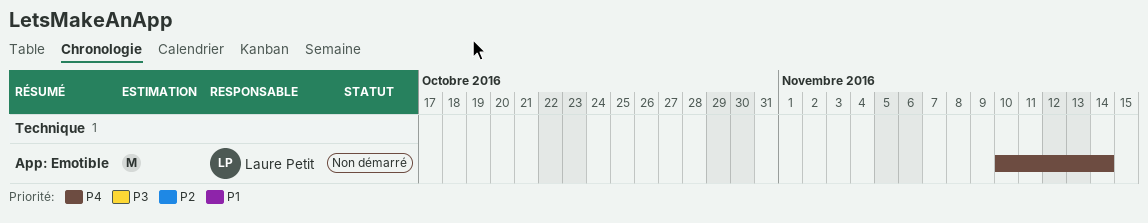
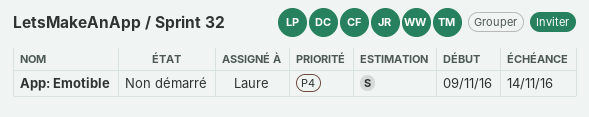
App: Emotible, estimate: M -> S
App: Emotible, start: Nov 10 -> Nov 9

